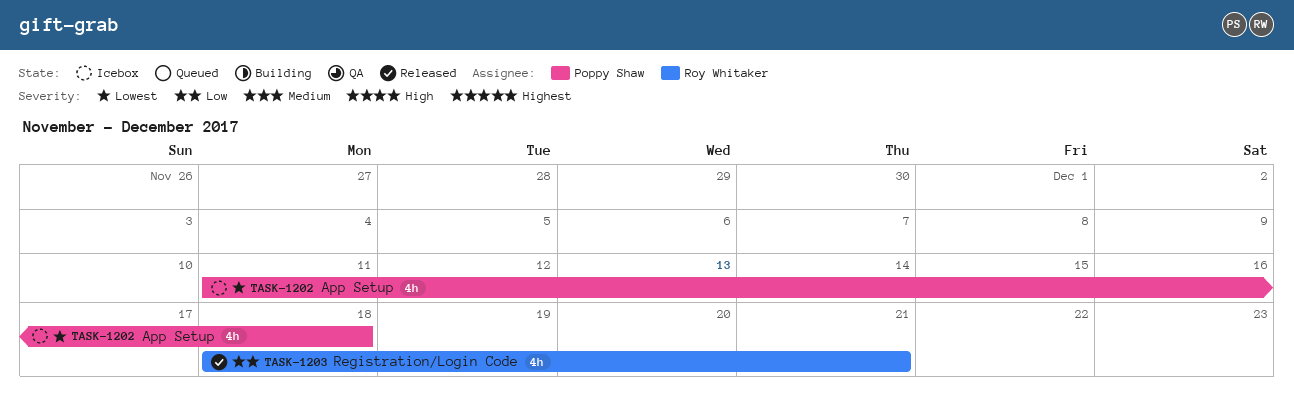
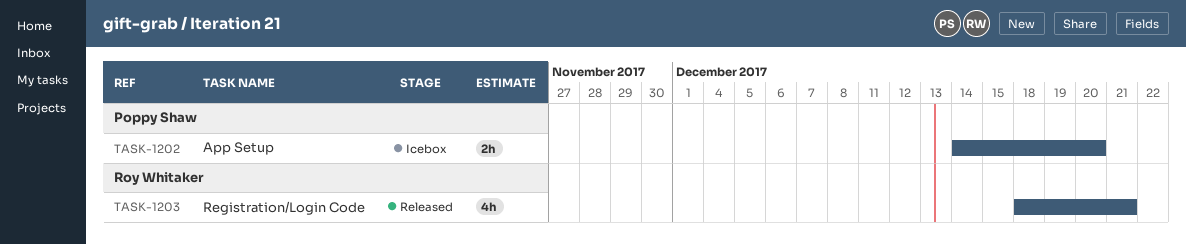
TASK-1202, estimate: 4h -> 2h
TASK-1202, start: Dec 11 -> Dec 14
TASK-1202, due: Dec 18 -> Dec 20

